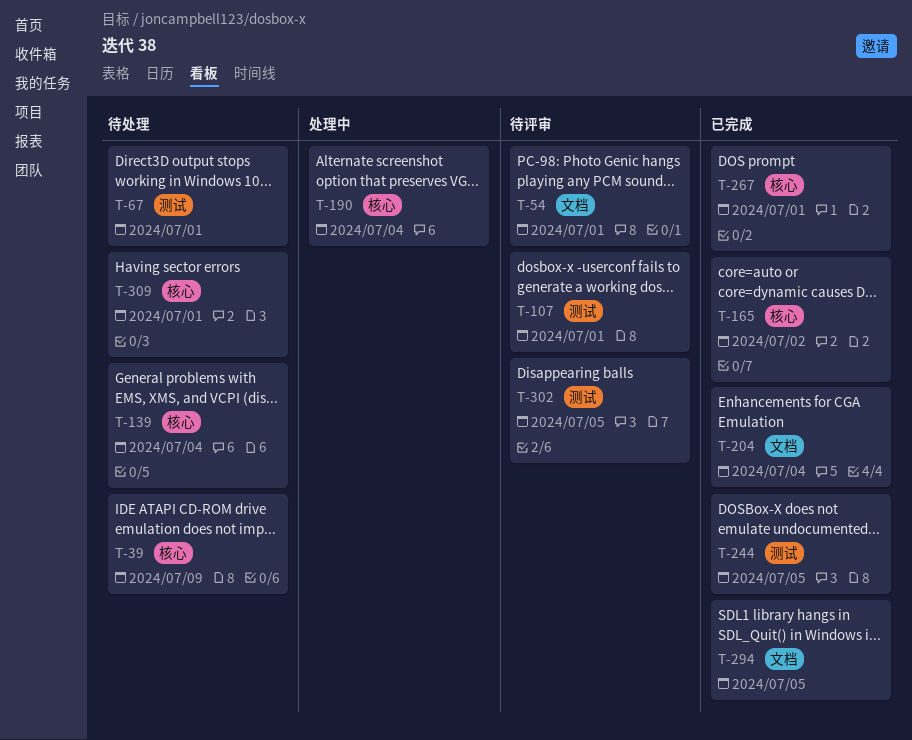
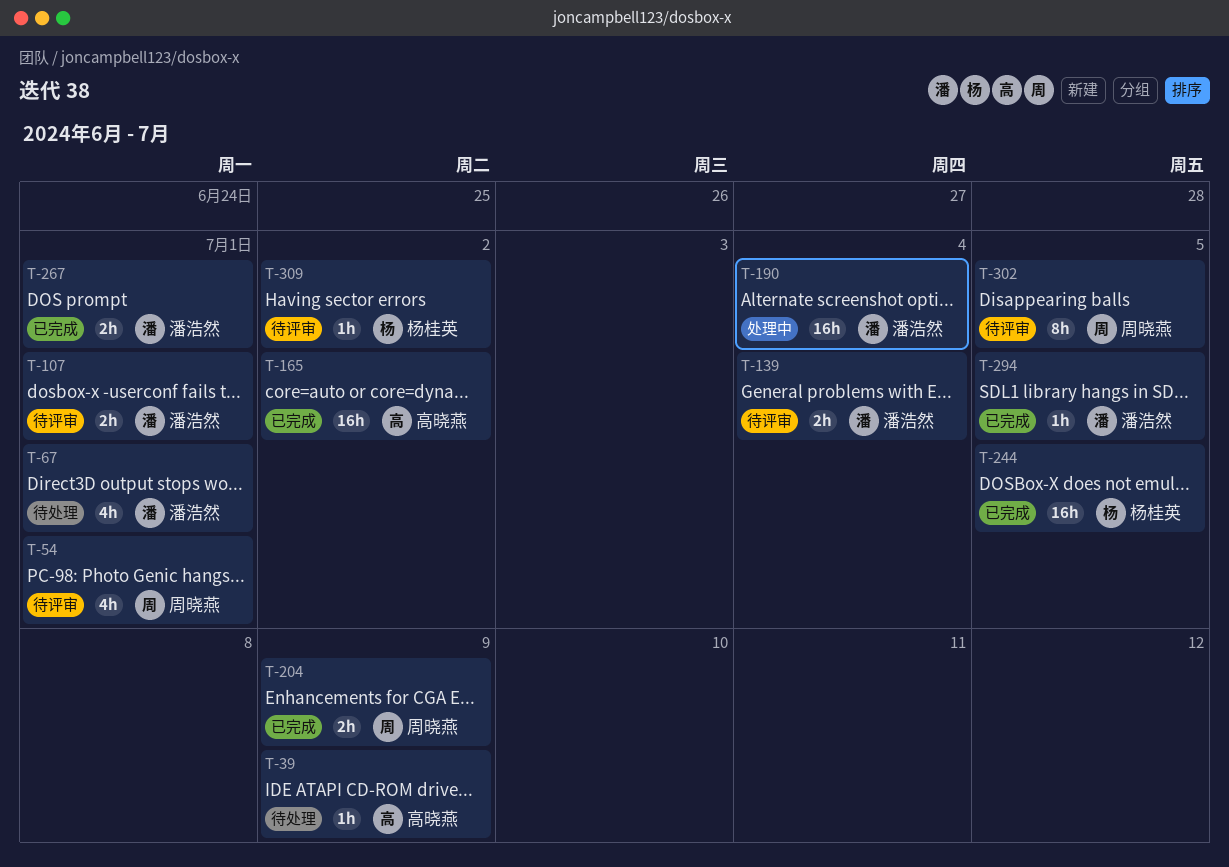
T-139, status: 待处理 -> 待评审
T-204, due: Jul 4 -> Jul 9
T-309, status: 待处理 -> 待评审
T-309, due: Jul 1 -> Jul 2

